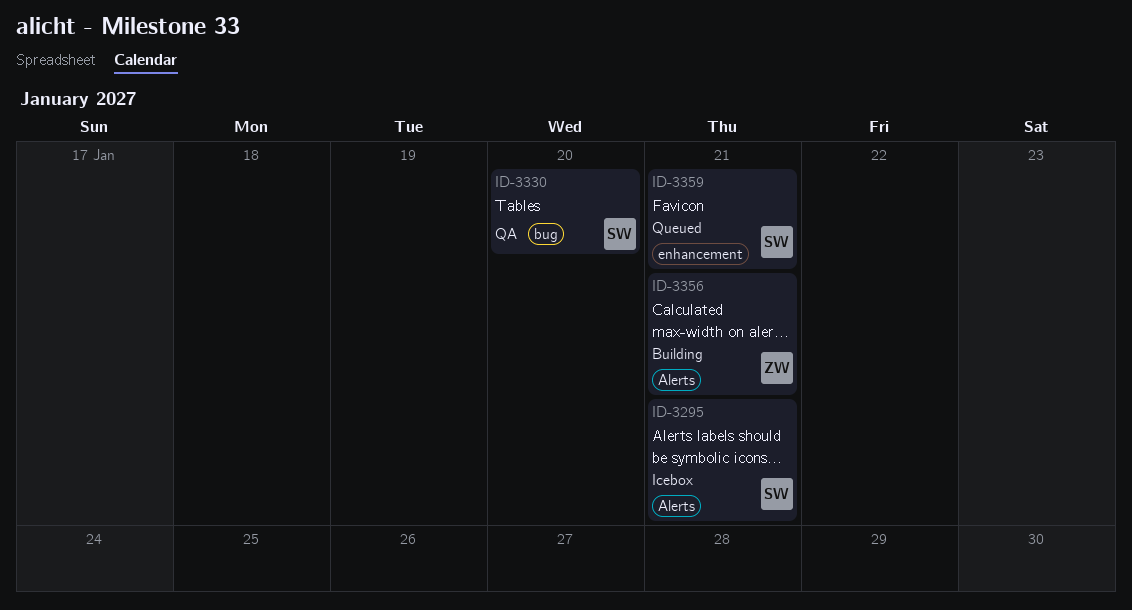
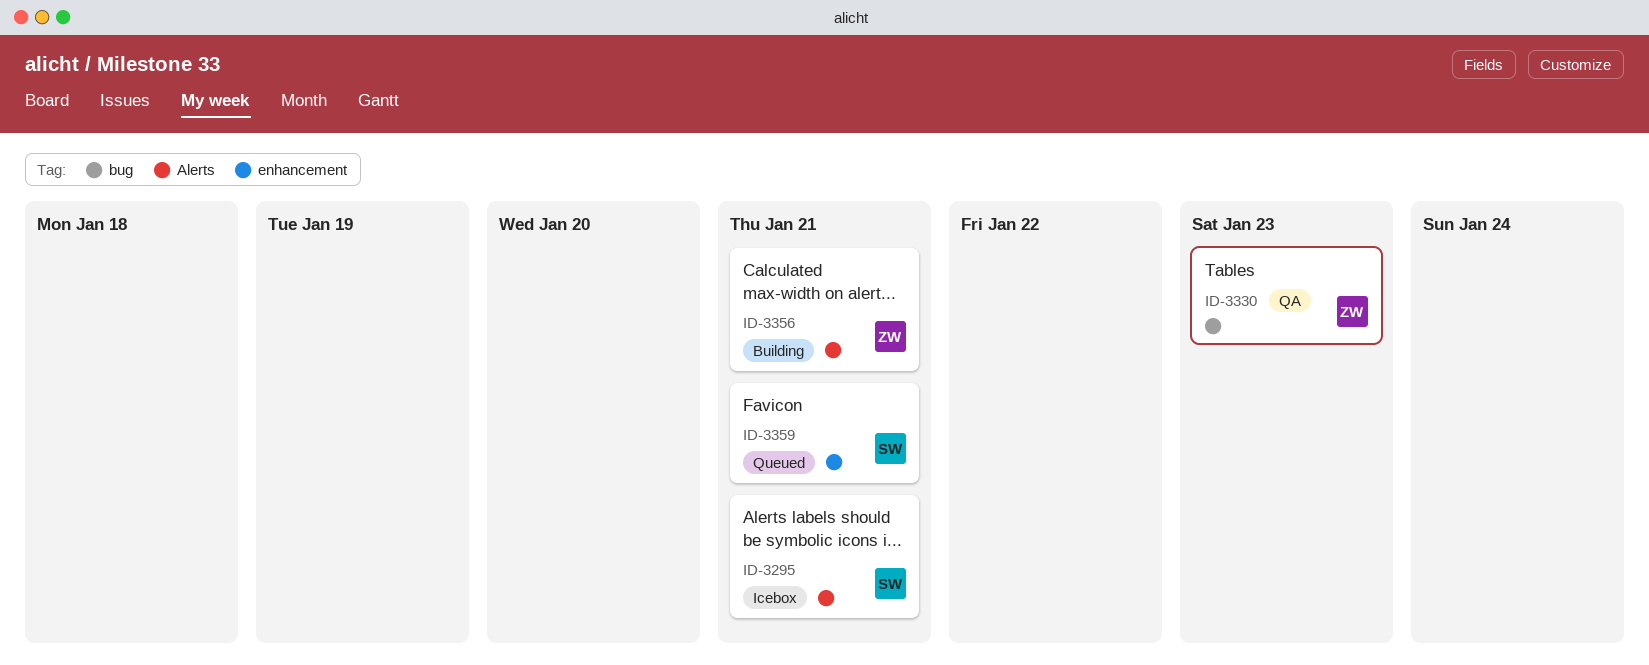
ID-3330, owner: SW -> ZW
ID-3330, due: Jan 20 -> Jan 23

